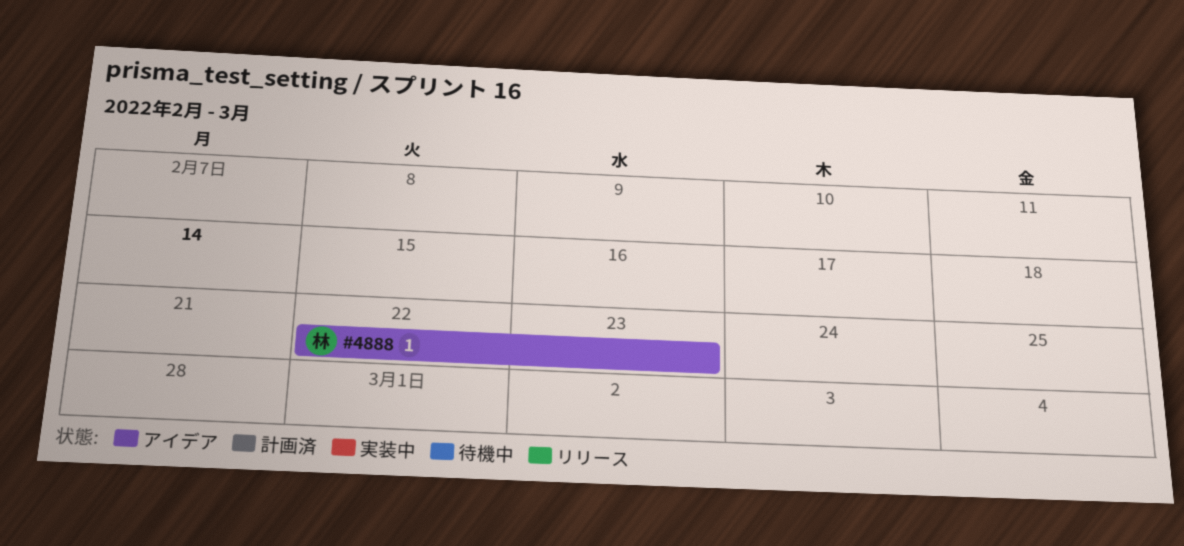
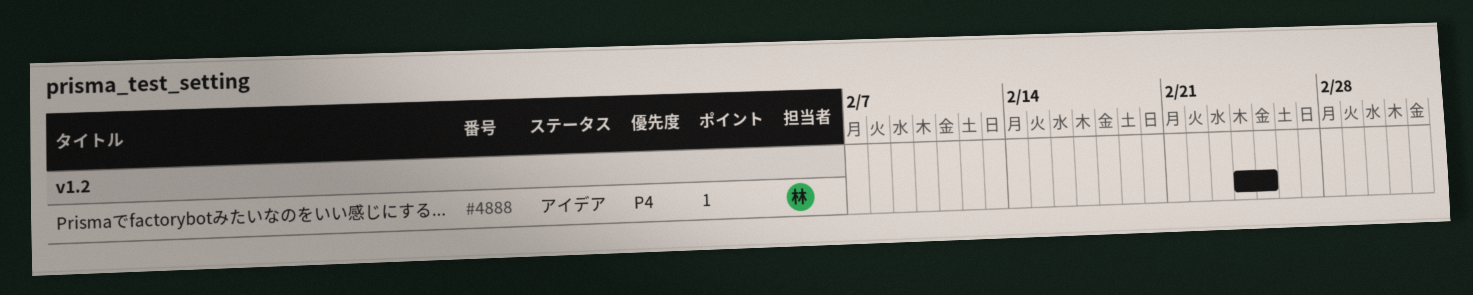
#4888, start: Feb 22 -> Feb 24
#4888, due: Feb 23 -> Feb 25

